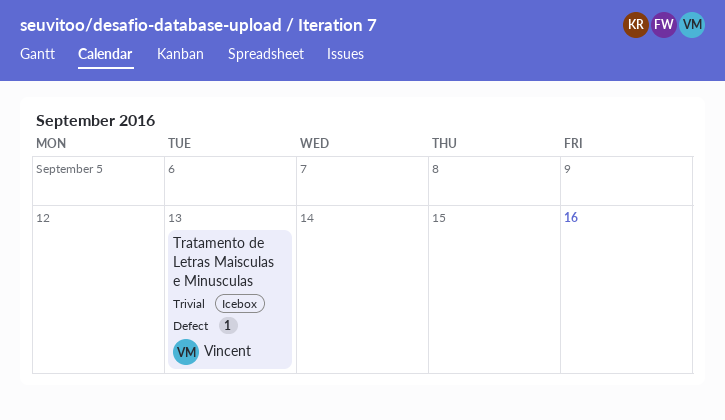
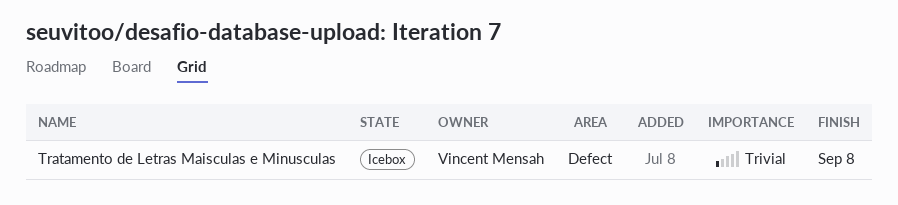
Tratamento de Letras Maisculas e Minusculas, due: Sep 13 -> Sep 8

